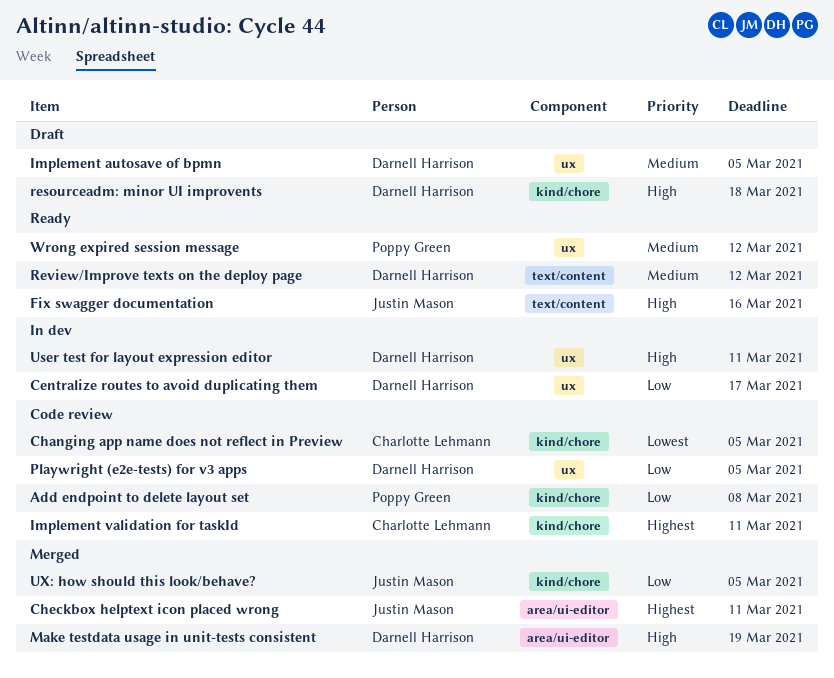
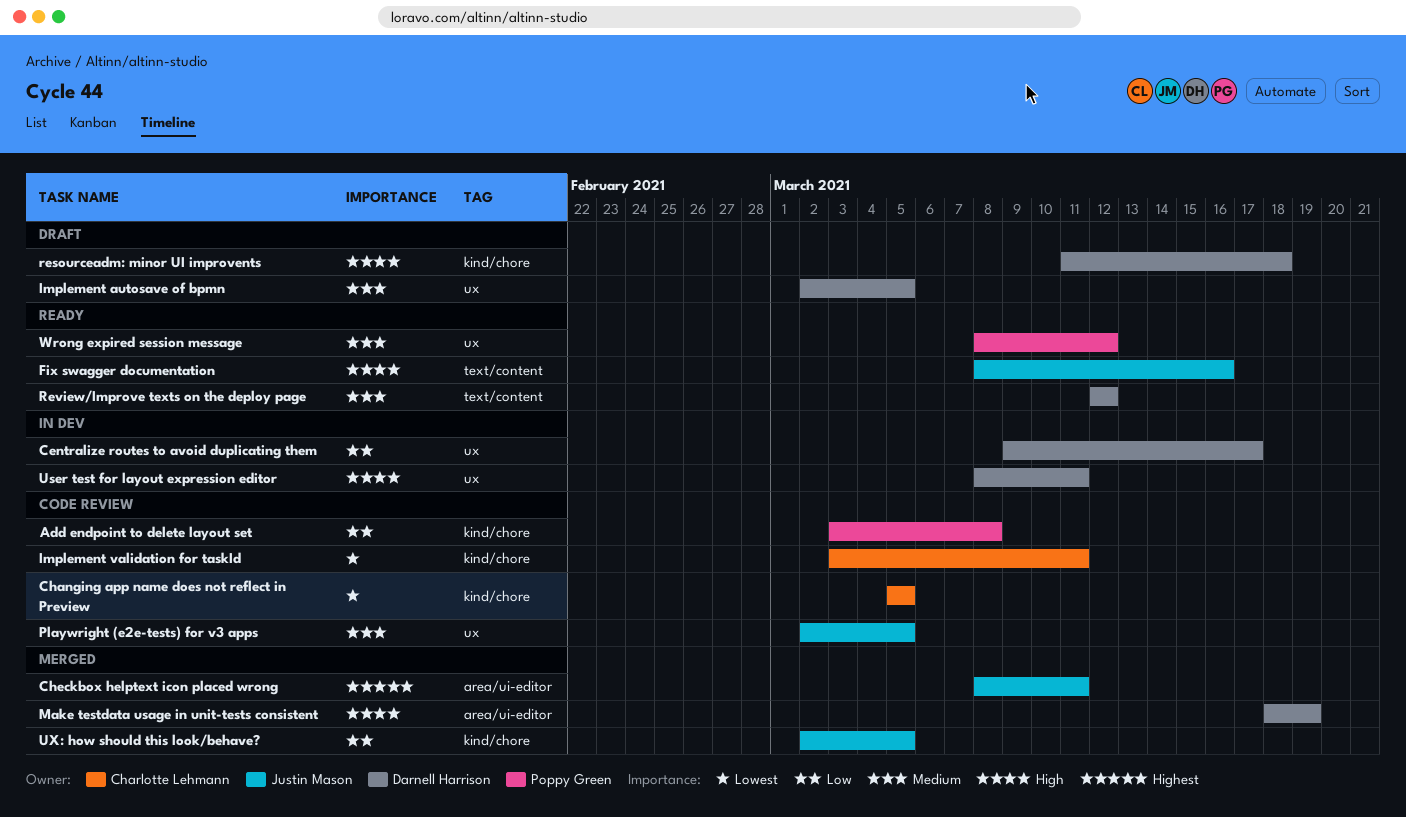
Implement validation for taskId, priority: Highest -> Lowest
Playwright (e2e-tests) for v3 apps, owner: Darnell Harrison -> Justin Mason
Playwright (e2e-tests) for v3 apps, priority: Low -> Medium

